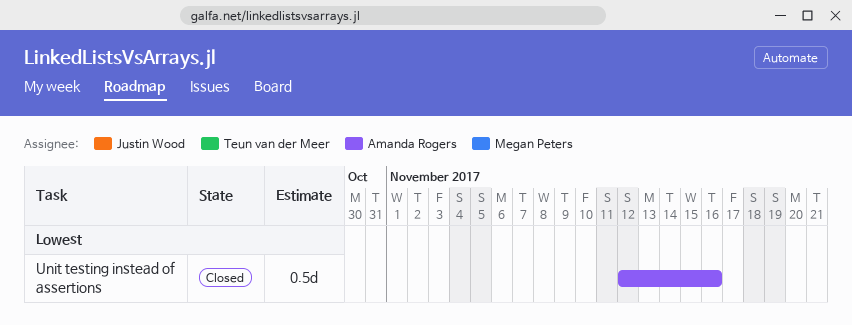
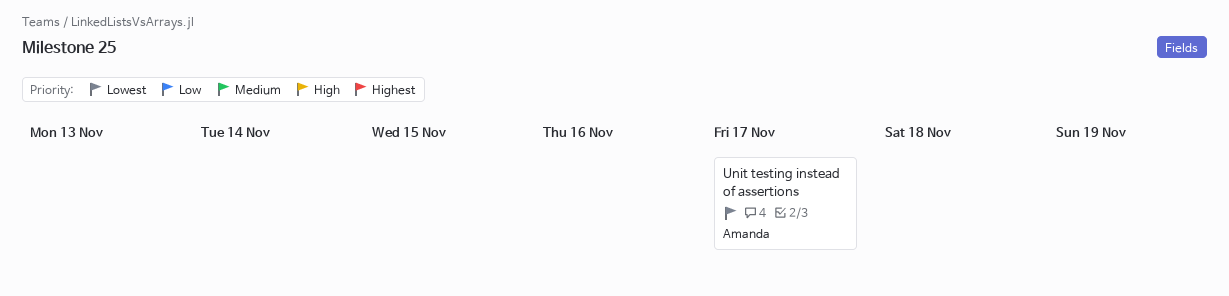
Unit testing instead of assertions, due: Nov 16 -> Nov 17

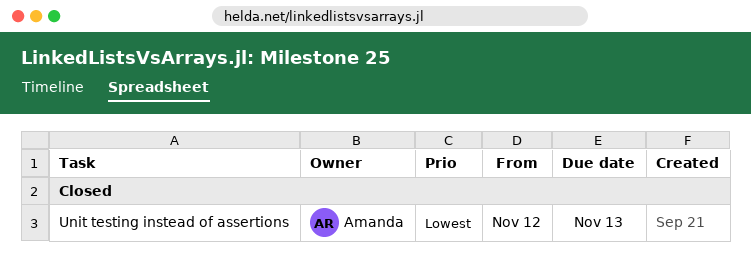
Unit testing instead of assertions, due: Nov 17 -> Nov 13

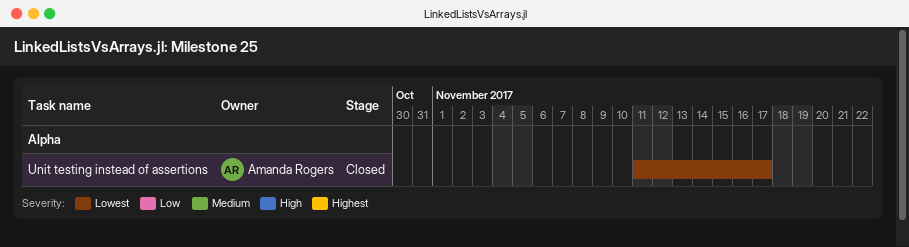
Unit testing instead of assertions, start: Nov 12 -> Nov 11
Unit testing instead of assertions, due: Nov 13 -> Nov 17

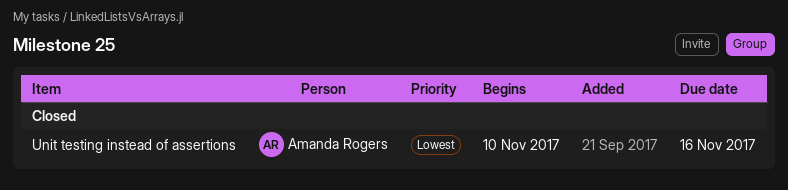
Unit testing instead of assertions, start: Nov 11 -> Nov 10
Unit testing instead of assertions, due: Nov 17 -> Nov 16

